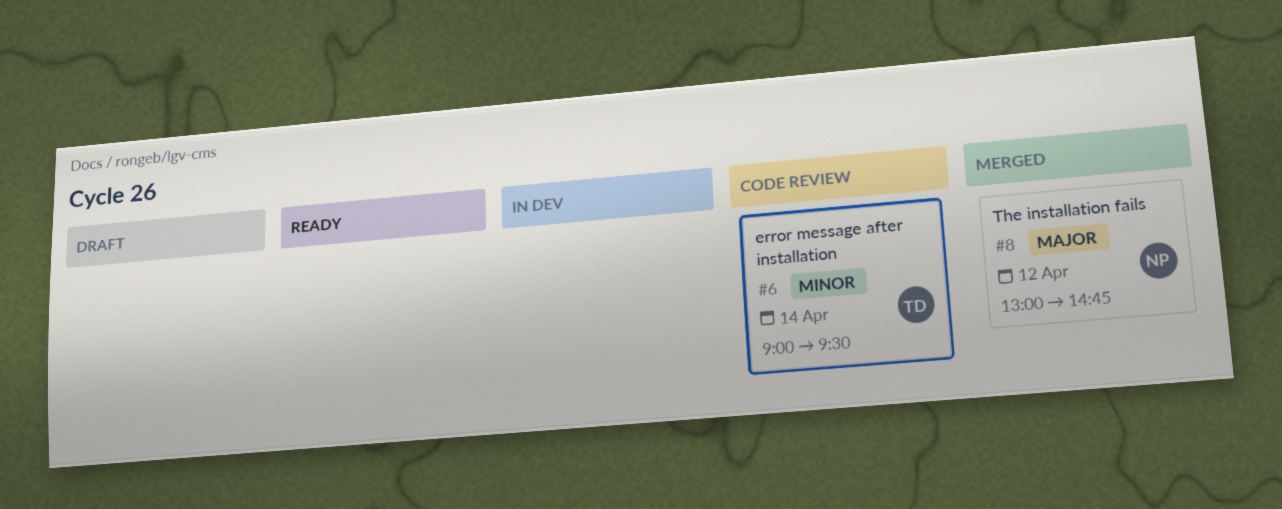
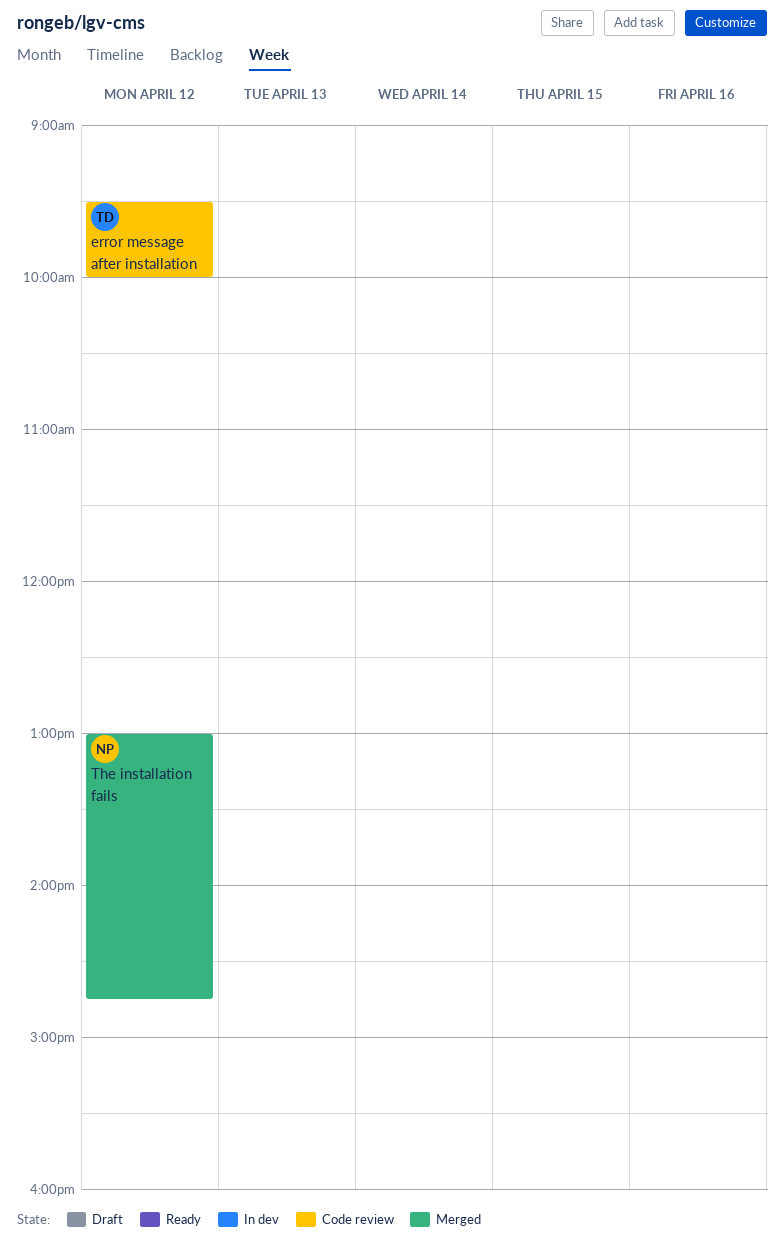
error message after installation, day: Apr 14 -> Apr 12
error message after installation, begins: 09:00 -> 09:30
error message after installation, ends: 09:30 -> 10:00

